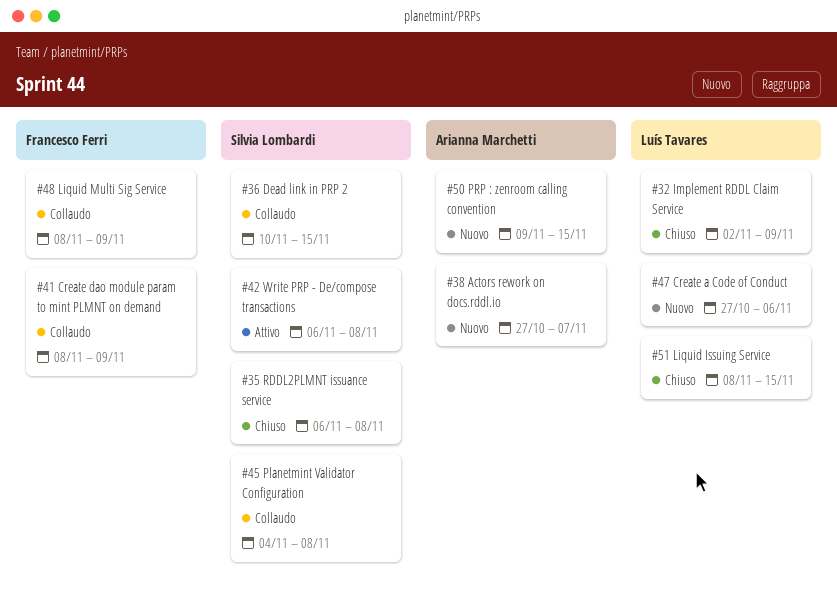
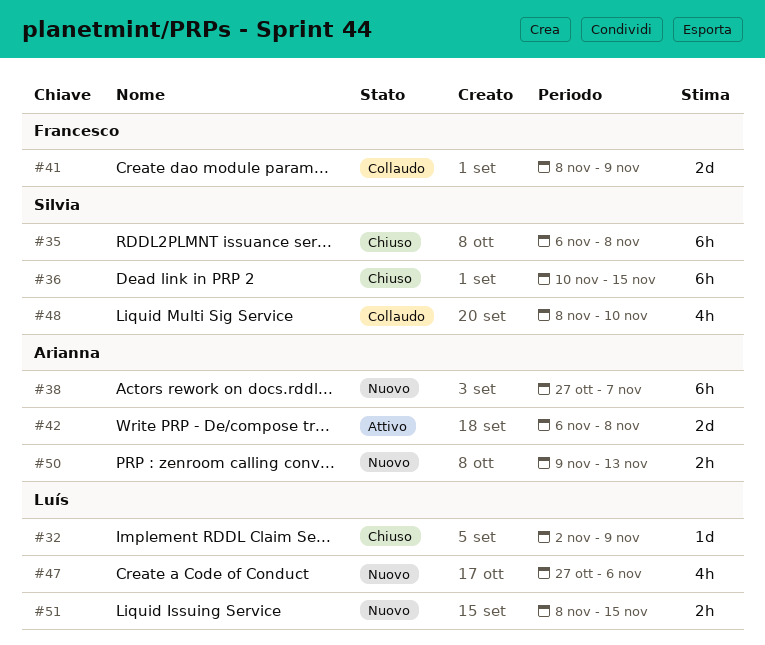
#36, status: Collaudo -> Chiuso
#42, owner: Silvia Lombardi -> Arianna Marchetti
#45: present -> none
#48, owner: Francesco Ferri -> Silvia Lombardi
#48, due: Nov 9 -> Nov 10
#50, due: Nov 15 -> Nov 13
#51, status: Chiuso -> Nuovo

